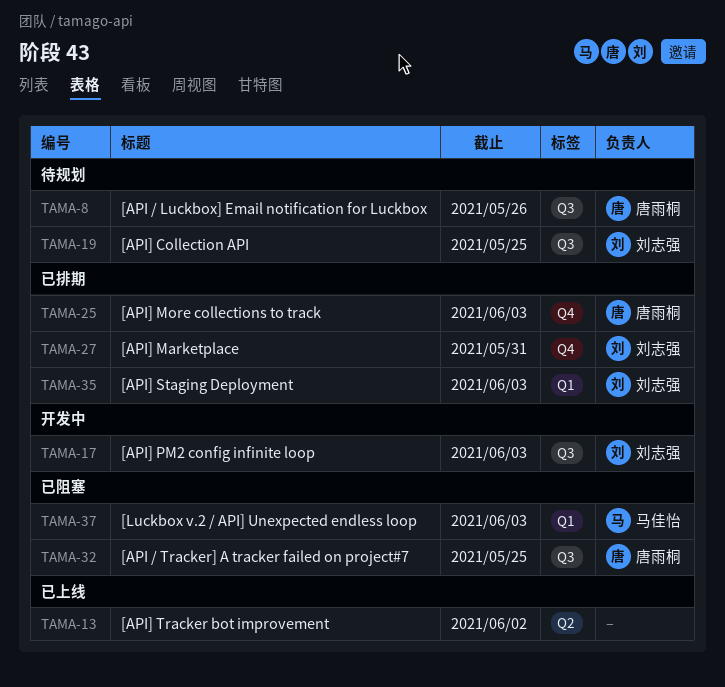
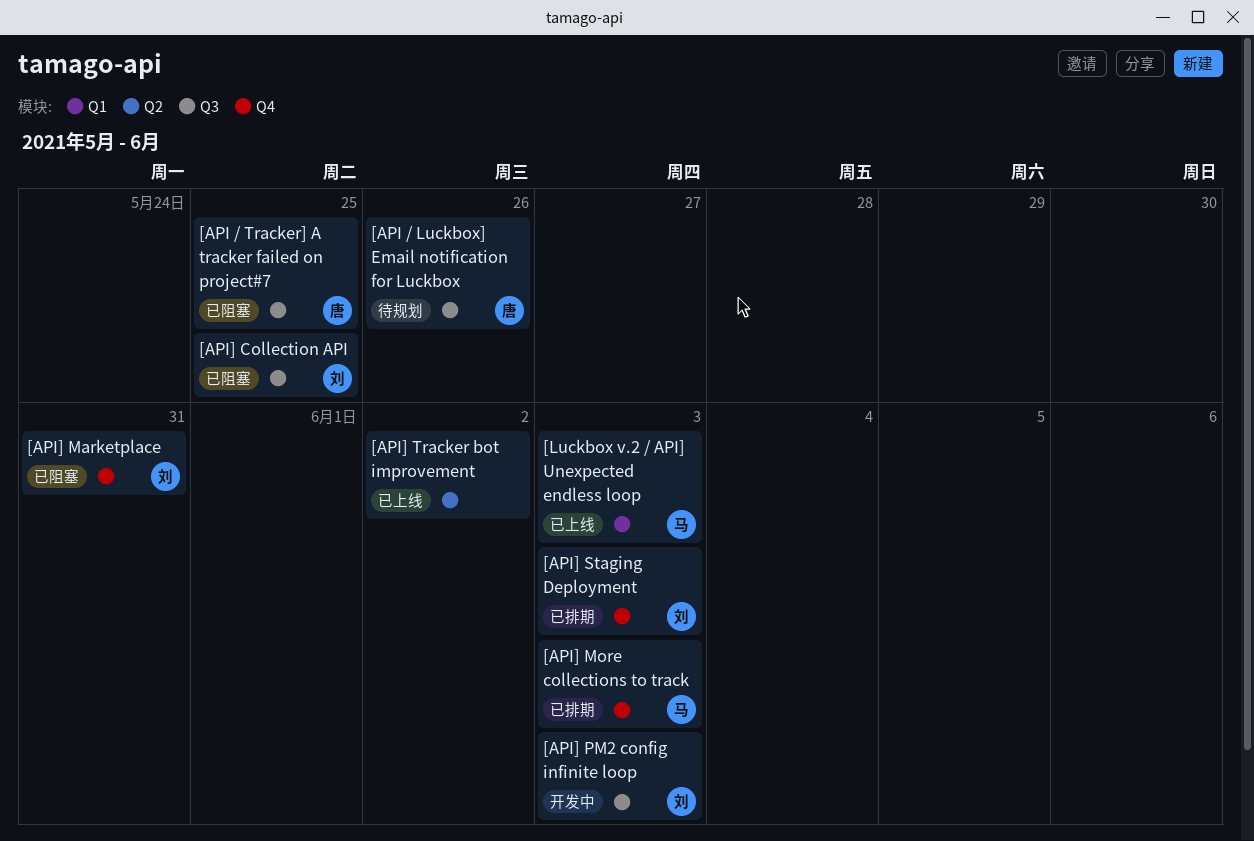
[API] Collection API, status: 待规划 -> 已阻塞
[API] Marketplace, status: 已排期 -> 已阻塞
[API] More collections to track, owner: 唐雨桐 -> 马佳怡
[API] Staging Deployment, label: Q1 -> Q4
[Luckbox v.2 / API] Unexpected endless loop, status: 已阻塞 -> 已上线

